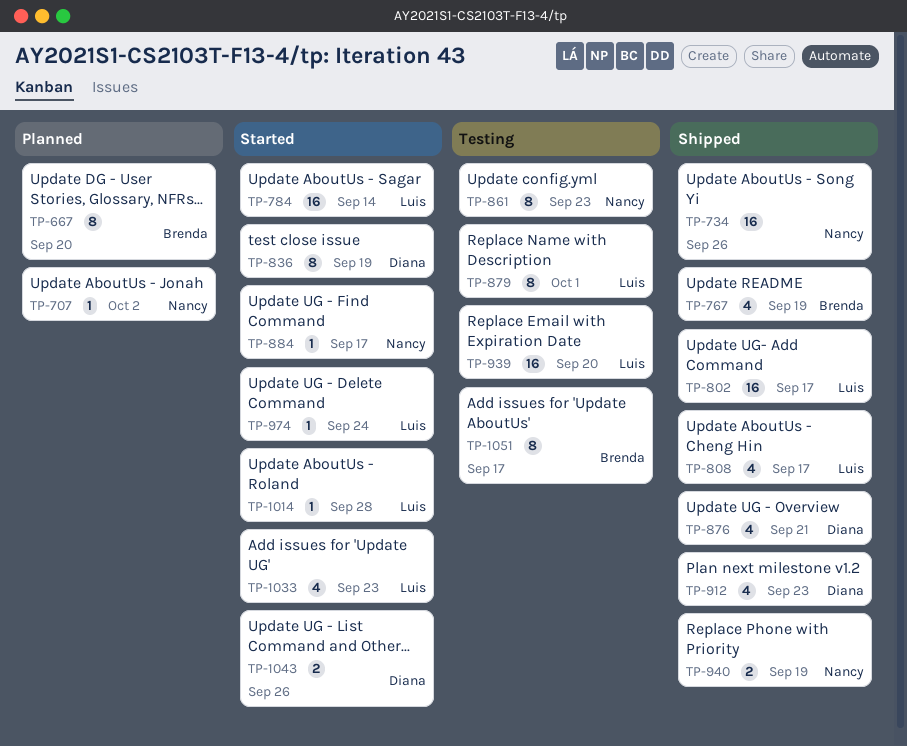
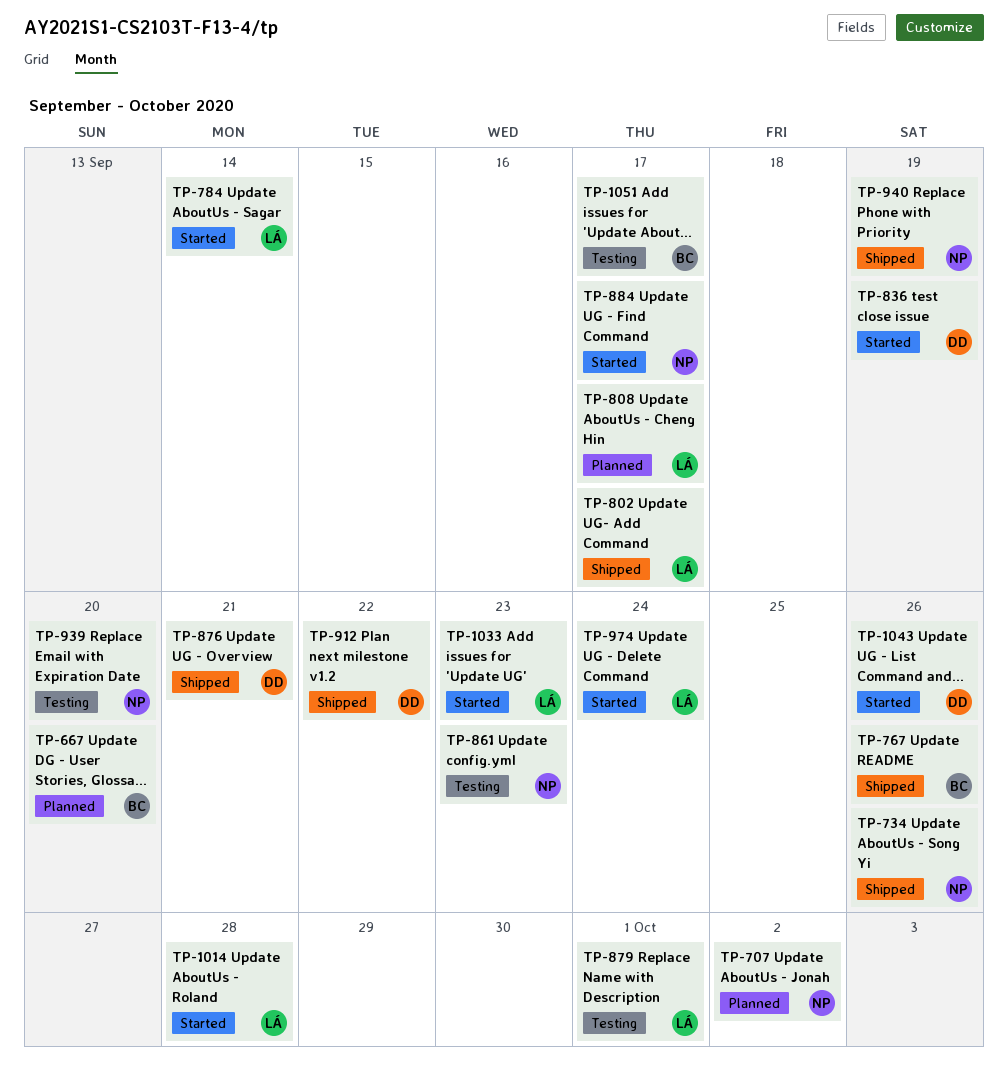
TP-767, due: Sep 19 -> Sep 26
TP-808, status: Shipped -> Planned
TP-912, due: Sep 23 -> Sep 22
TP-939, owner: Luis -> Nancy

